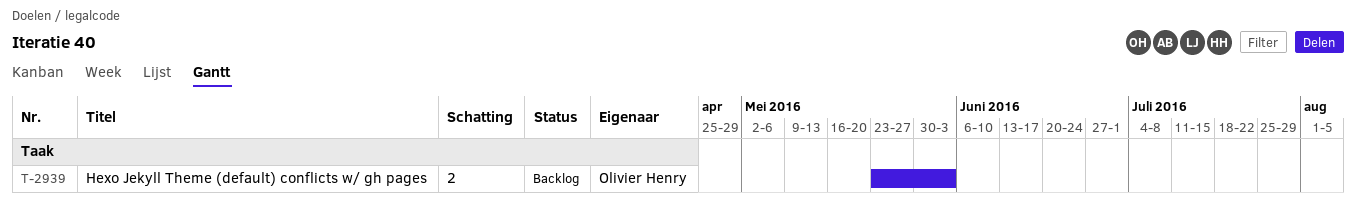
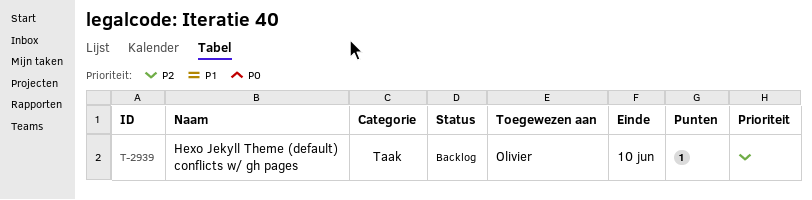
T-2939, estimate: 2 -> 1
T-2939, due: Jun 3 -> Jun 10

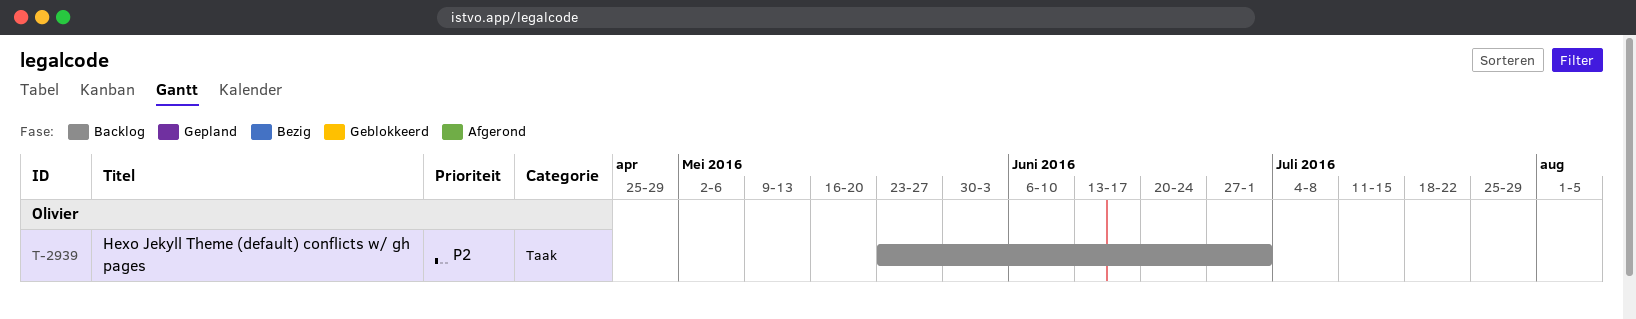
T-2939, due: Jun 10 -> Jul 1

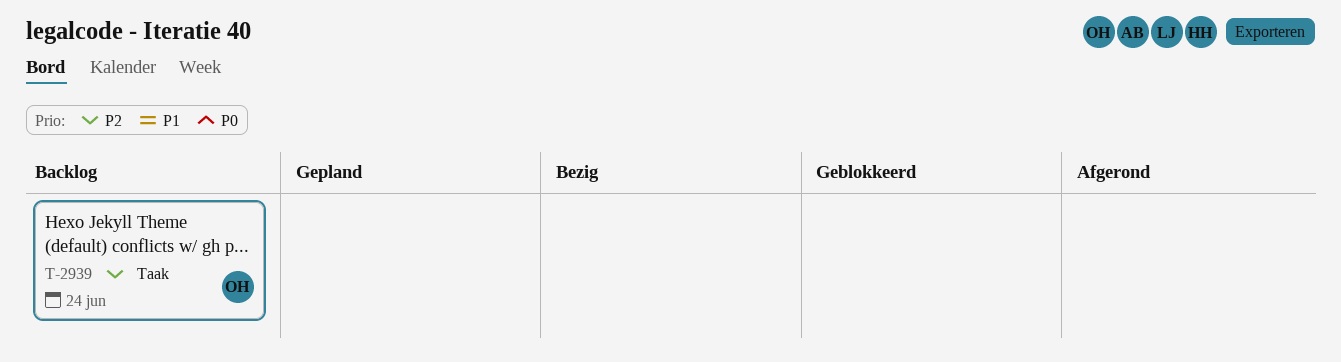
T-2939, due: Jul 1 -> Jun 24

